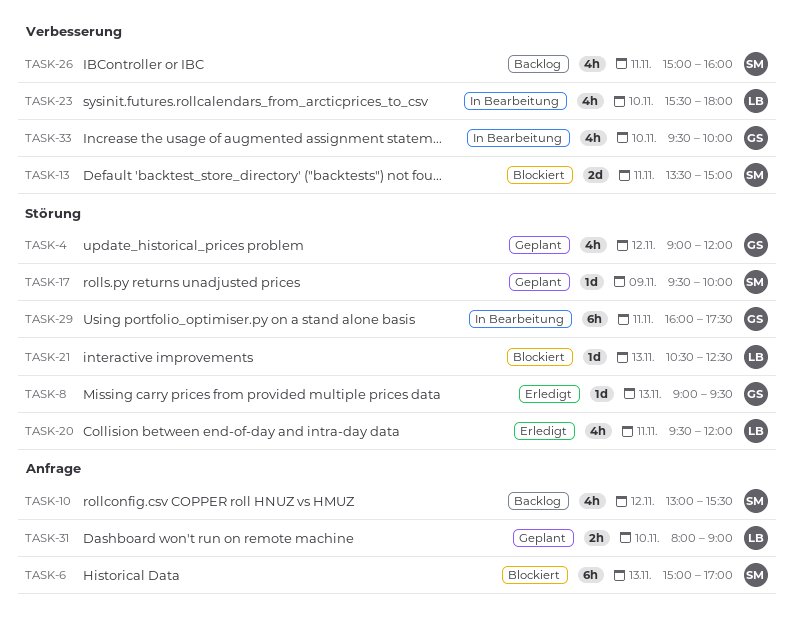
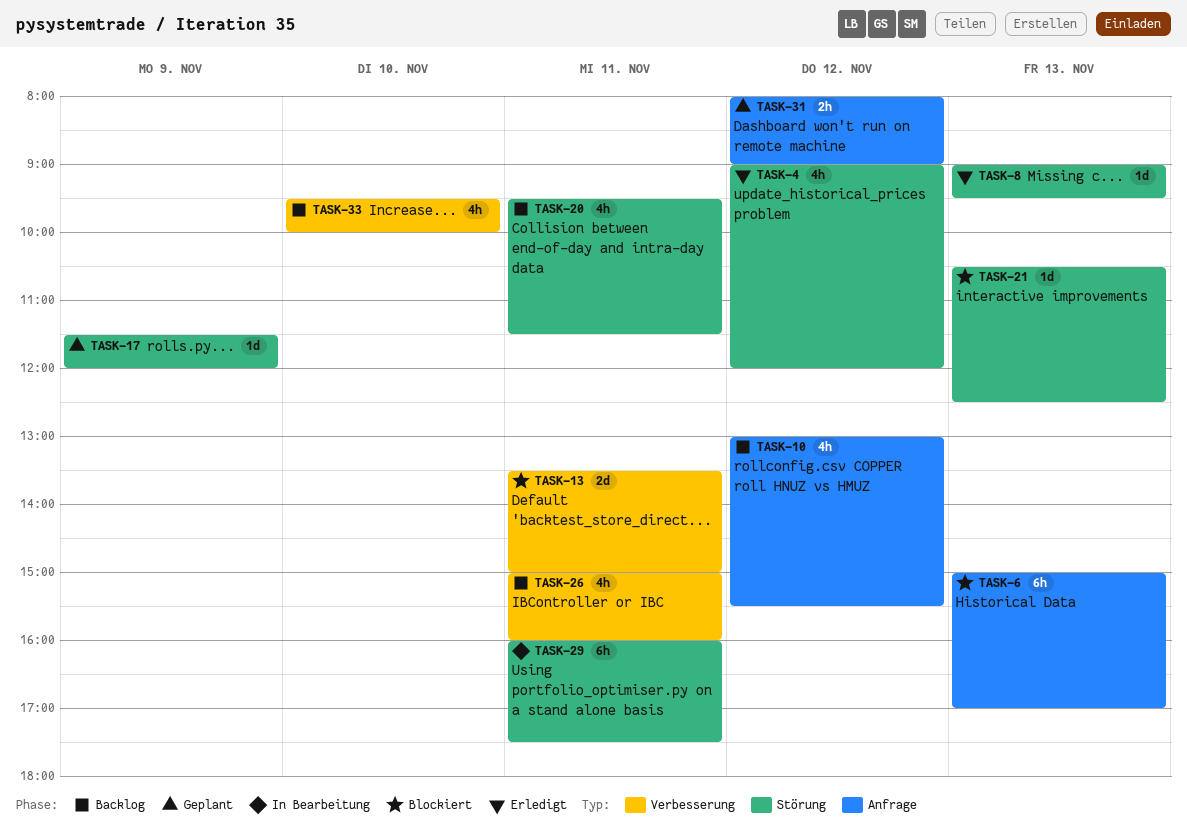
TASK-4, status: Geplant -> Erledigt
TASK-17, begins: 09:30 -> 11:30
TASK-17, ends: 10:00 -> 12:00
TASK-20, status: Erledigt -> Backlog
TASK-20, ends: 12:00 -> 11:30
TASK-23: present -> none
TASK-31, day: Nov 10 -> Nov 12
TASK-33, status: In Bearbeitung -> Backlog

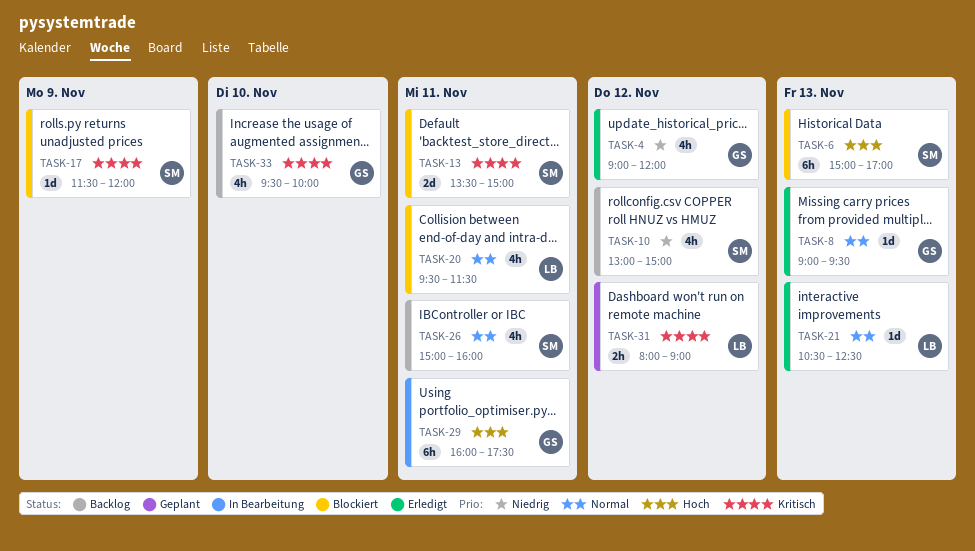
TASK-10, ends: 15:30 -> 15:00
TASK-17, status: Geplant -> Blockiert
TASK-20, status: Backlog -> Blockiert
TASK-21, status: Blockiert -> Erledigt

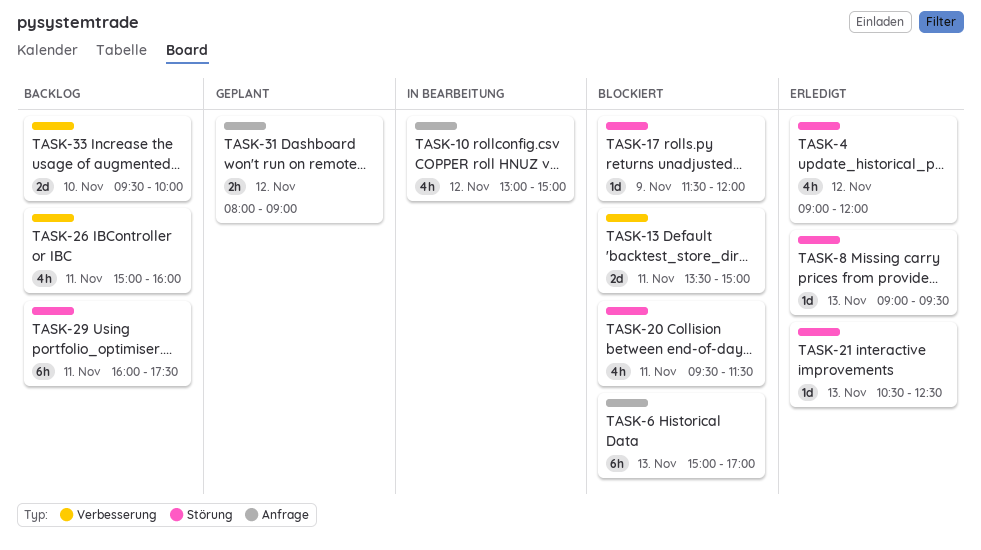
TASK-10, status: Backlog -> In Bearbeitung
TASK-29, status: In Bearbeitung -> Backlog
TASK-33, estimate: 4h -> 2d

